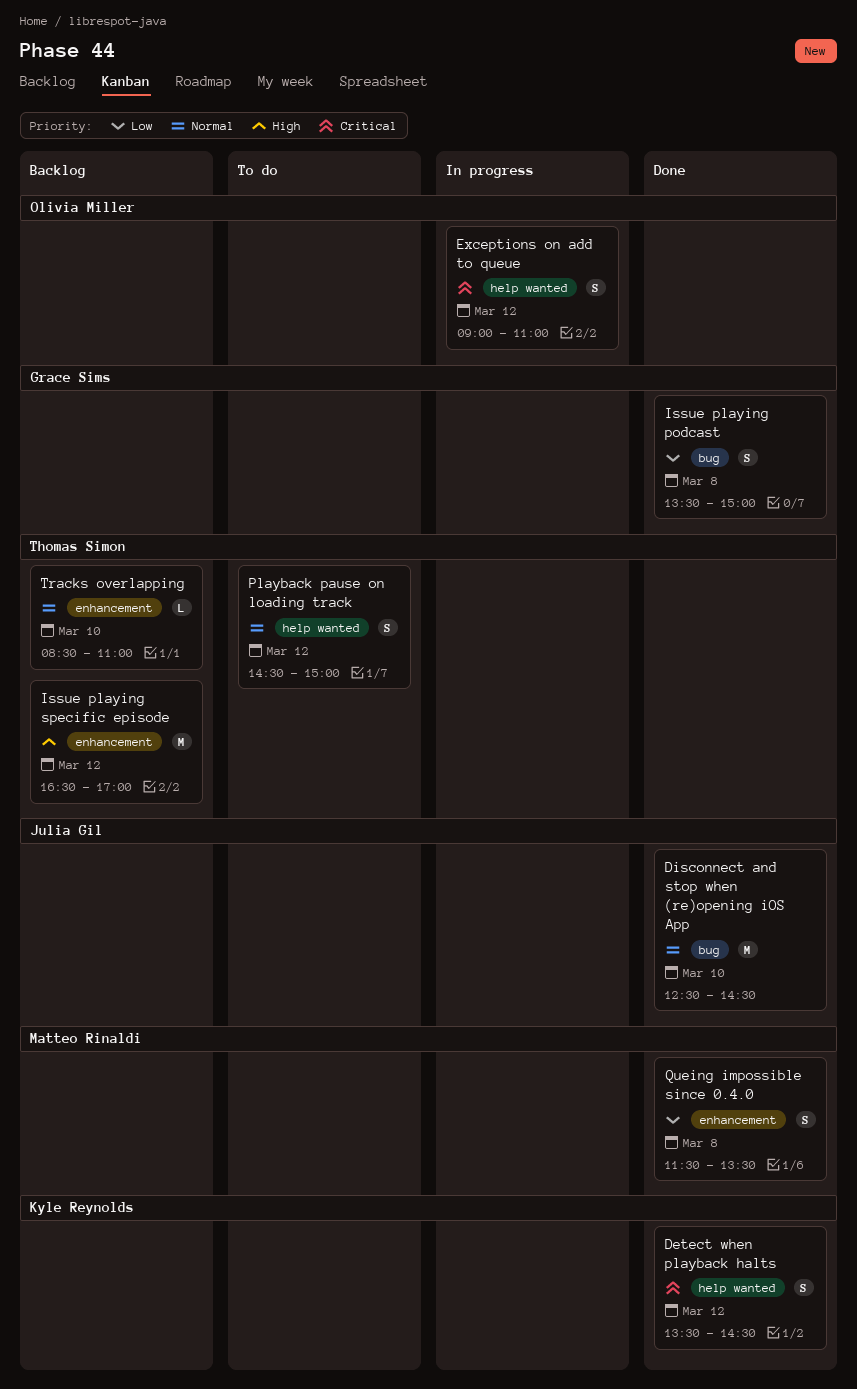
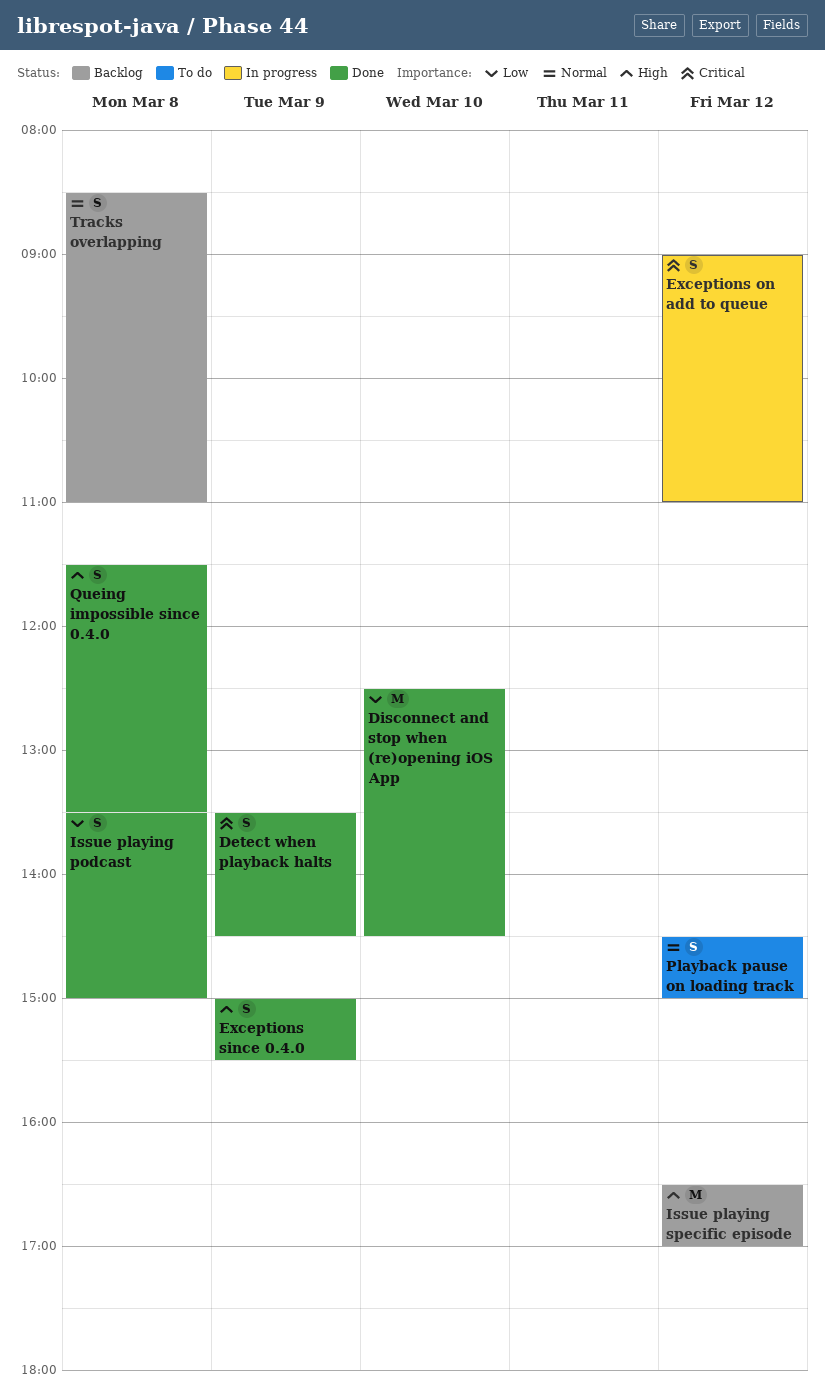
Detect when playback halts, day: Mar 12 -> Mar 9
Disconnect and stop when (re)opening iOS App, priority: Normal -> Low
Exceptions since 0.4.0: none -> present
Queing impossible since 0.4.0, priority: Low -> High
Tracks overlapping, estimate: L -> S
Tracks overlapping, day: Mar 10 -> Mar 8

